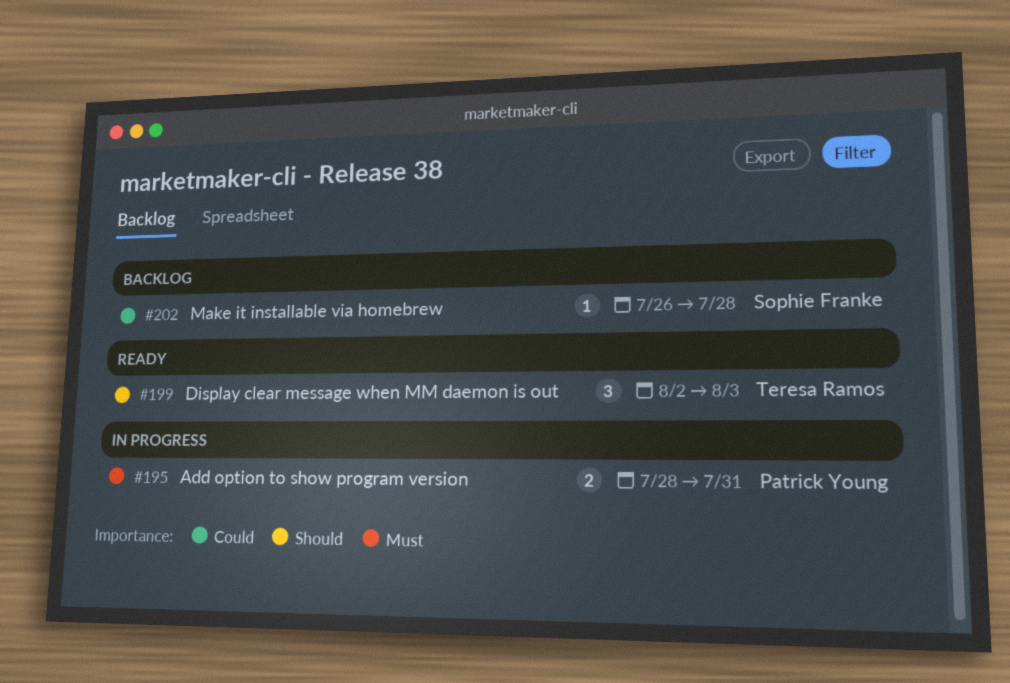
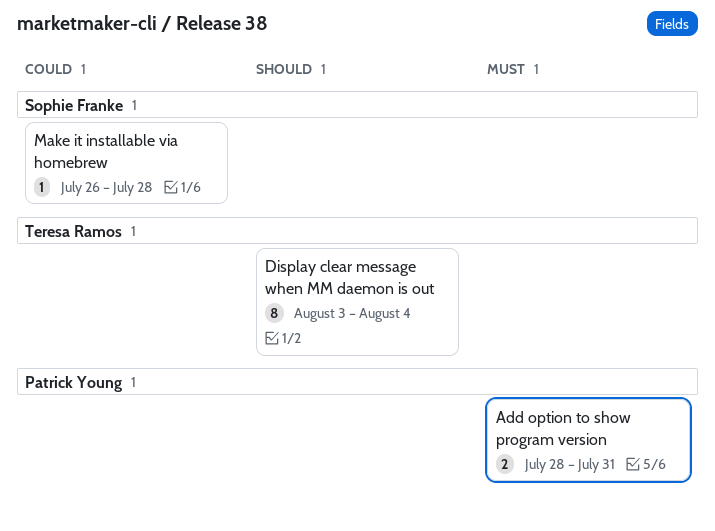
Display clear message when MM daemon is out, estimate: 3 -> 8
Display clear message when MM daemon is out, start: Aug 2 -> Aug 3
Display clear message when MM daemon is out, due: Aug 3 -> Aug 4

